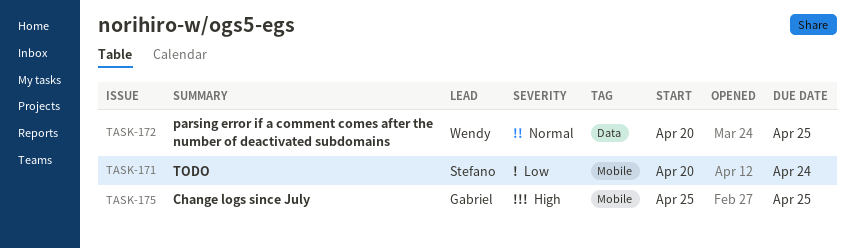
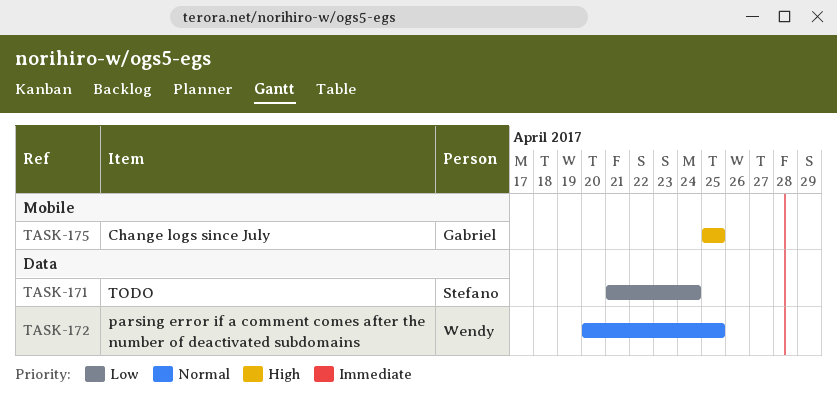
TASK-171, label: Mobile -> Data
TASK-171, start: Apr 20 -> Apr 21

